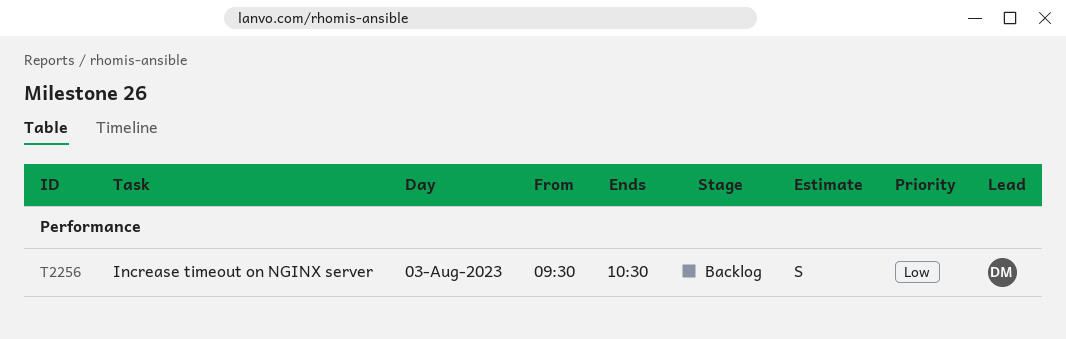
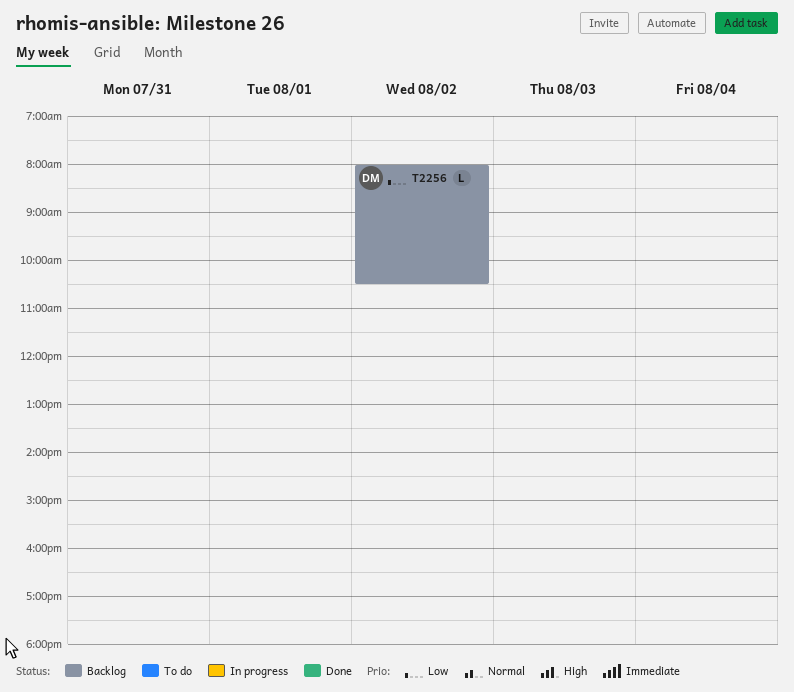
T2256, estimate: S -> L
T2256, day: Aug 3 -> Aug 2
T2256, begins: 09:30 -> 08:00

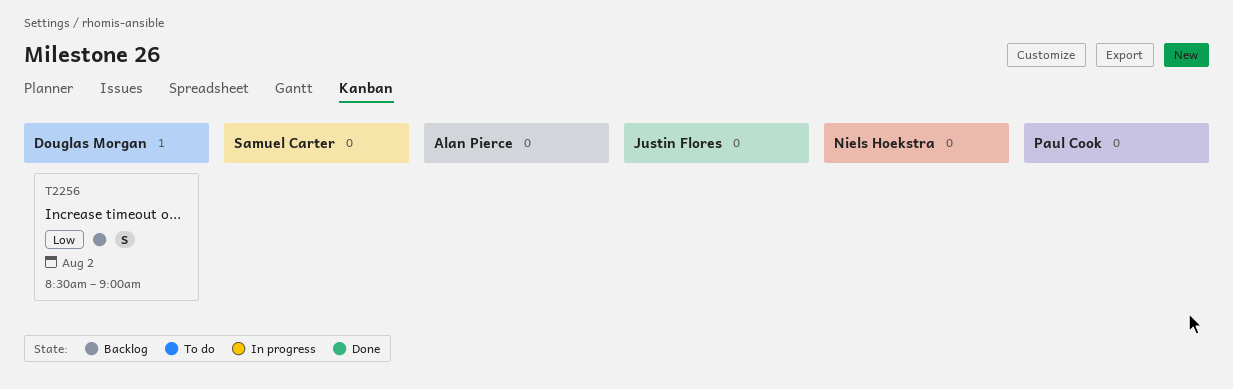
T2256, estimate: L -> S
T2256, begins: 08:00 -> 08:30
T2256, ends: 10:30 -> 09:00

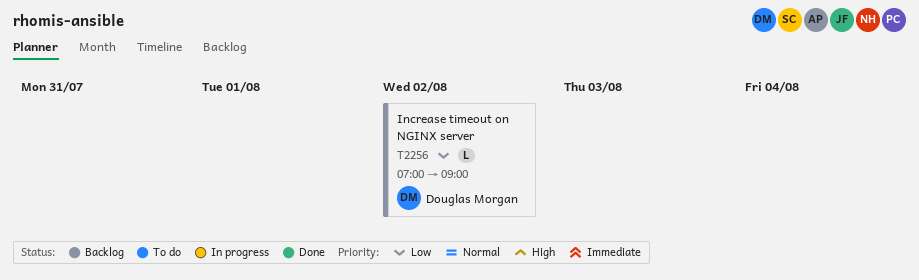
T2256, estimate: S -> L
T2256, begins: 08:30 -> 07:00

